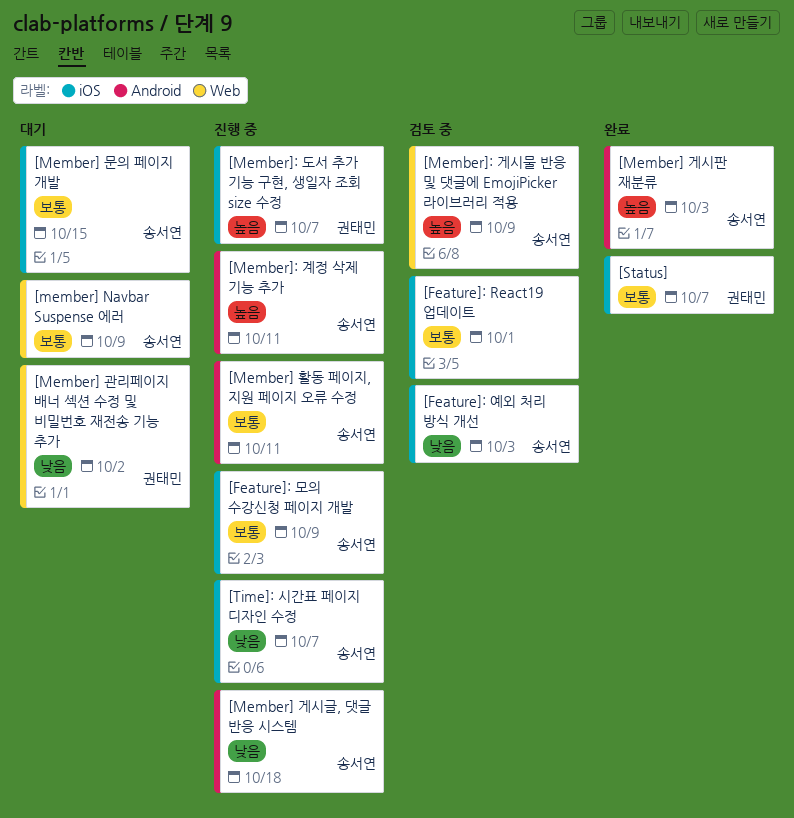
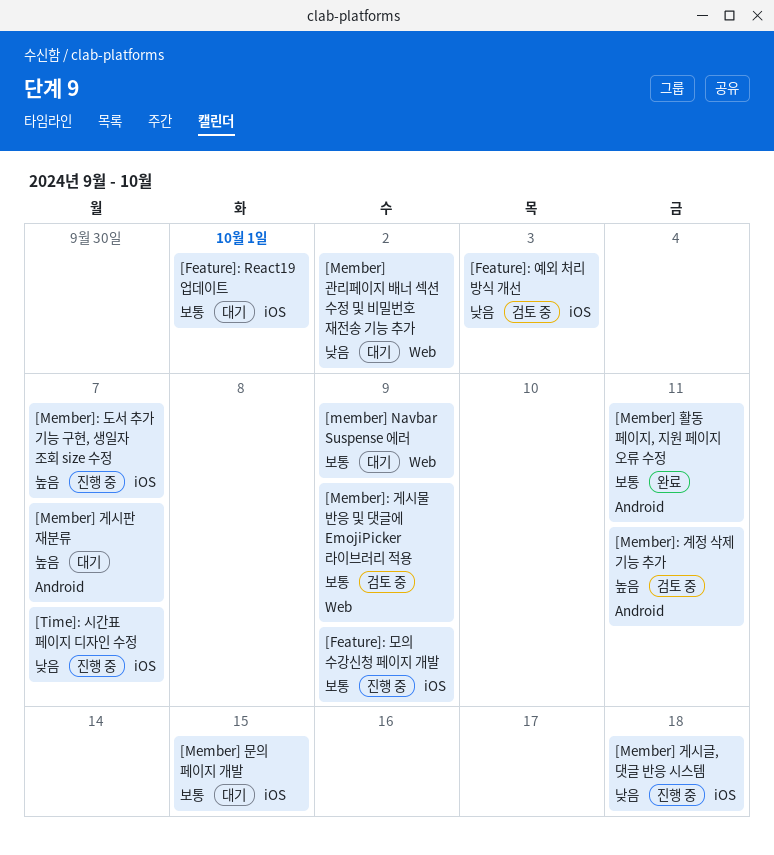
[Feature]: React19 업데이트, status: 검토 중 -> 대기
[Member] 게시글, 댓글 반응 시스템, label: Android -> iOS
[Member] 게시판 재분류, status: 완료 -> 대기
[Member] 게시판 재분류, due: Oct 3 -> Oct 7
[Member] 활동 페이지, 지원 페이지 오류 수정, status: 진행 중 -> 완료
[Member]: 게시물 반응 및 댓글에 EmojiPicker 라이브러리 적용, priority: 높음 -> 보통
[Member]: 계정 삭제 기능 추가, status: 진행 중 -> 검토 중
[Status]: present -> none

